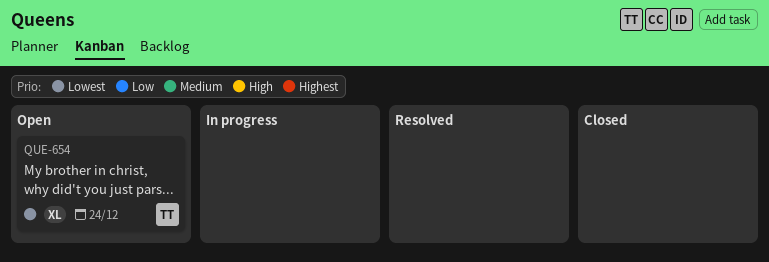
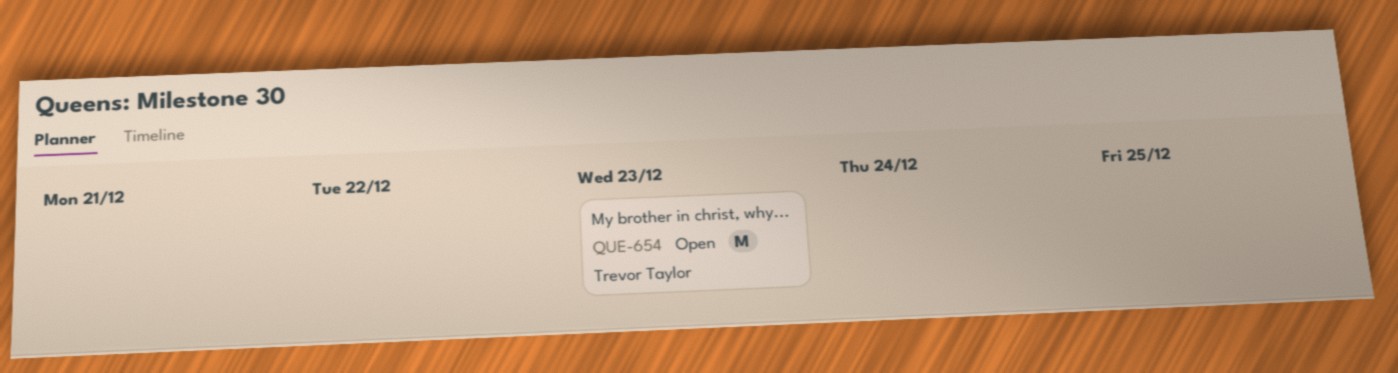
QUE-654, estimate: XL -> M
QUE-654, due: Dec 24 -> Dec 23

